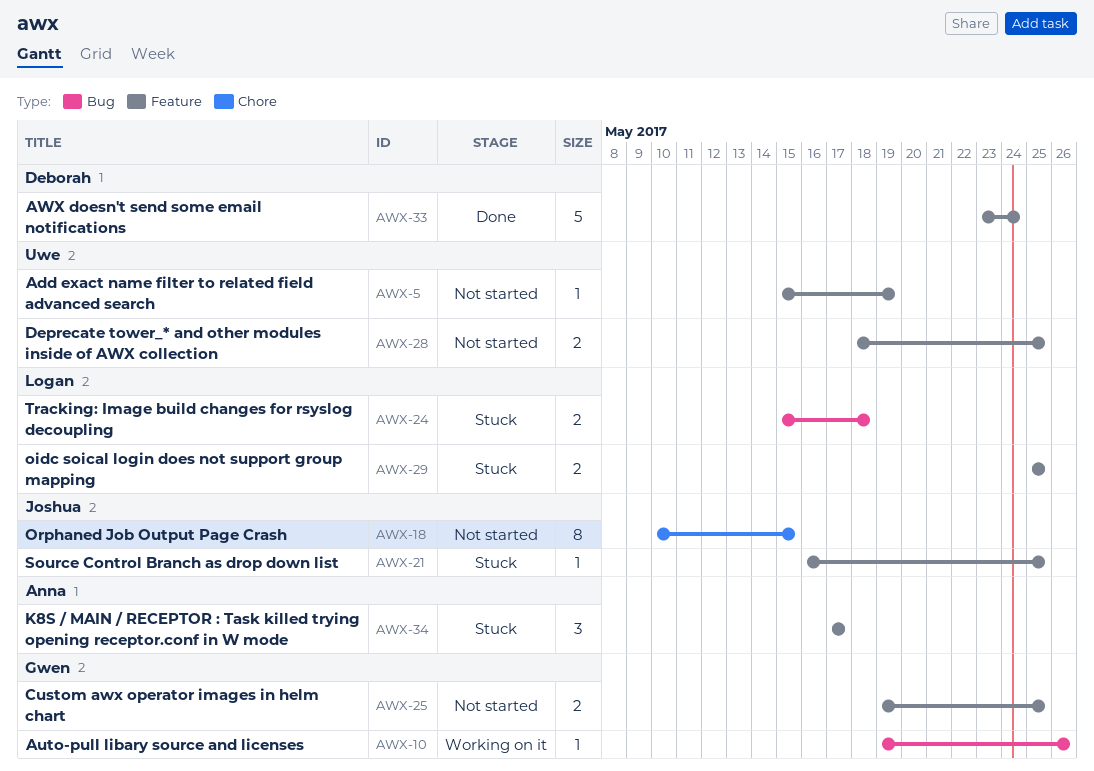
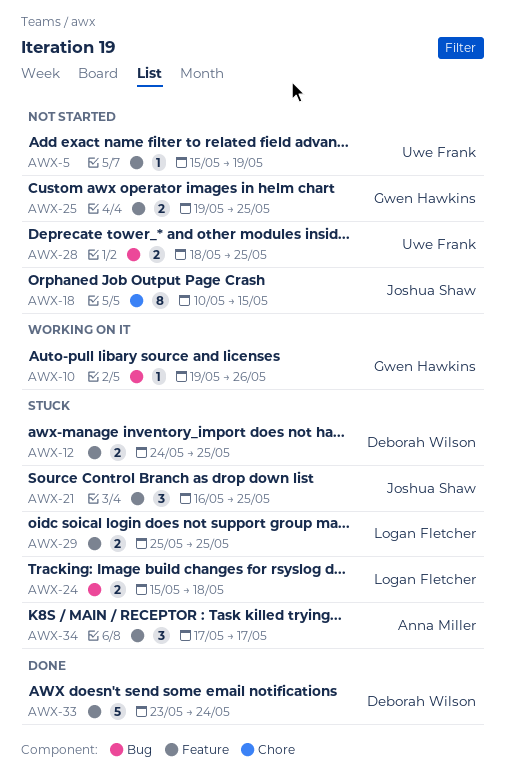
AWX-12: none -> present
AWX-21, estimate: 1 -> 3
AWX-28, label: Feature -> Bug

